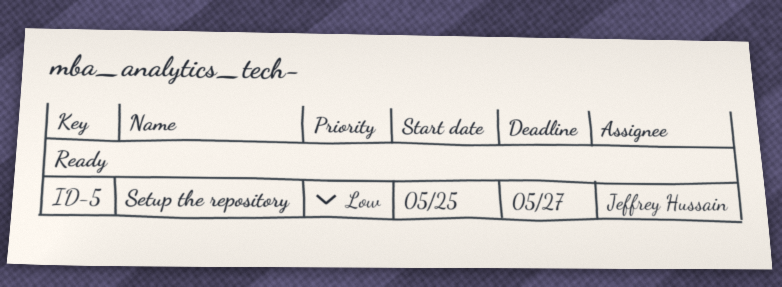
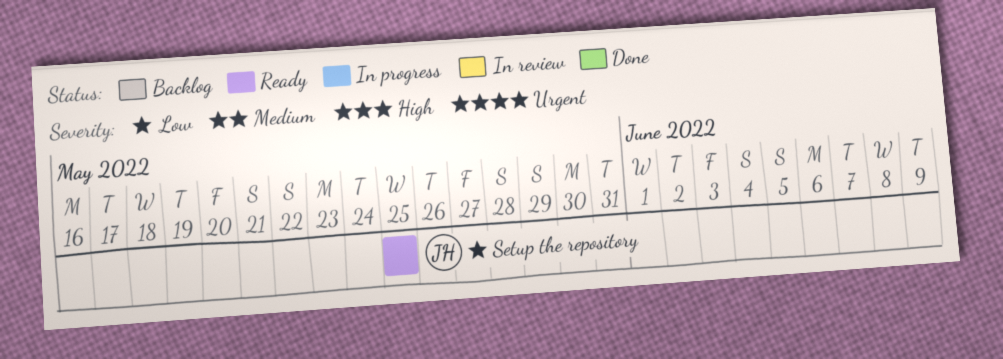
Setup the repository, due: May 27 -> May 25

